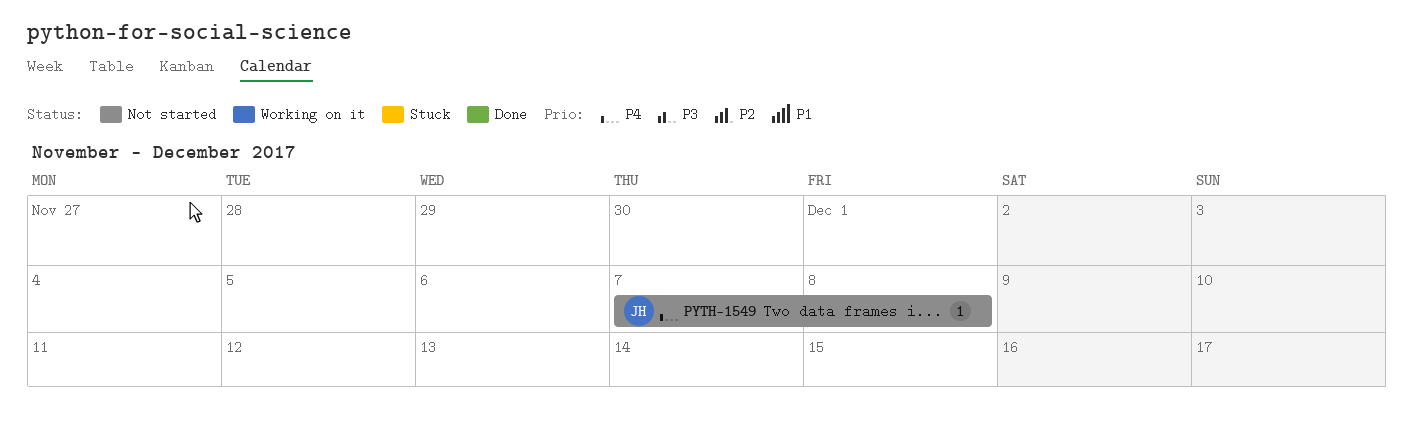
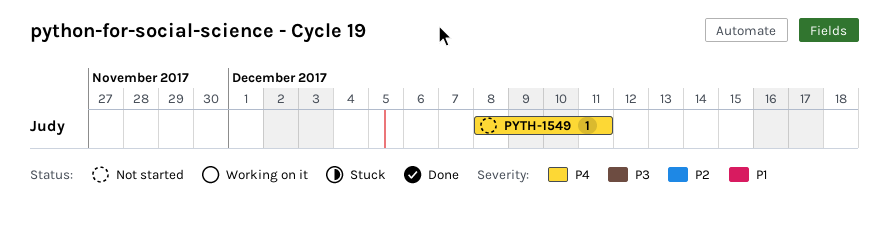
PYTH-1549, start: Dec 7 -> Dec 8
PYTH-1549, due: Dec 8 -> Dec 11

